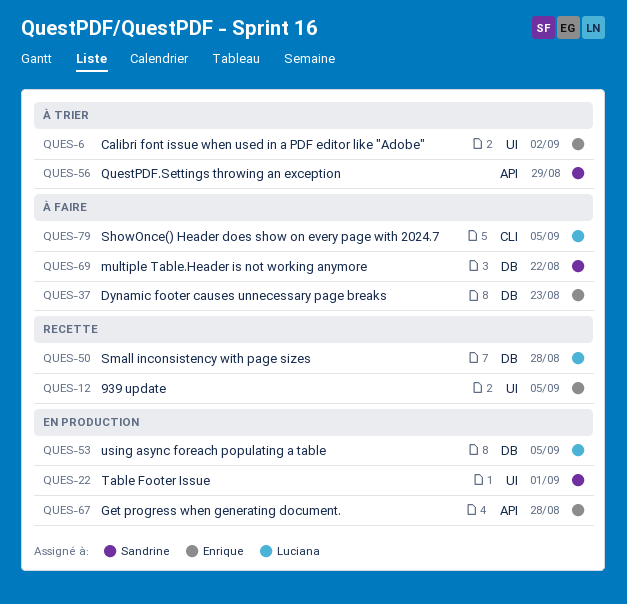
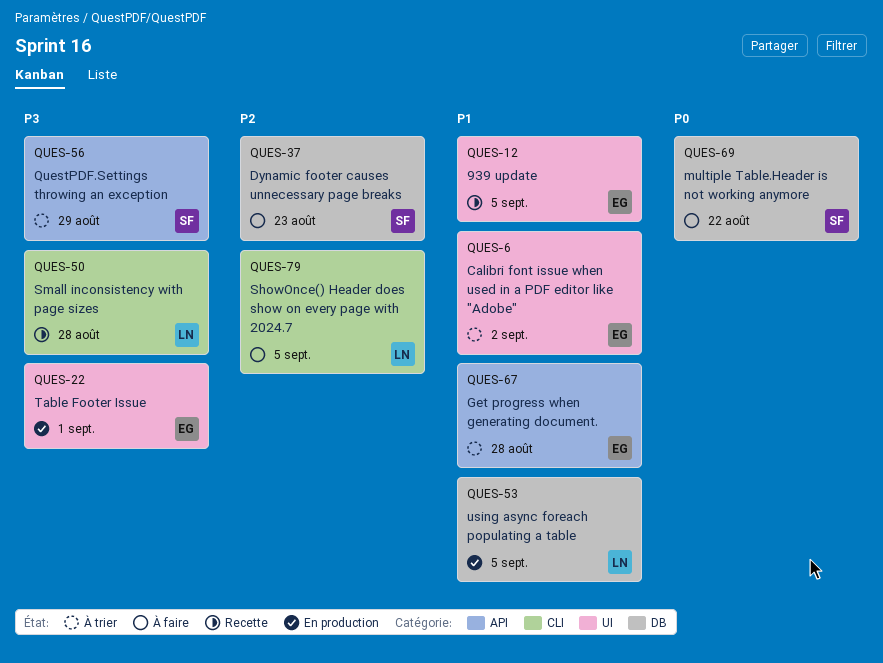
QUES-22, owner: Sandrine -> Enrique
QUES-37, owner: Enrique -> Sandrine
QUES-50, label: DB -> CLI
QUES-67, status: En production -> À trier

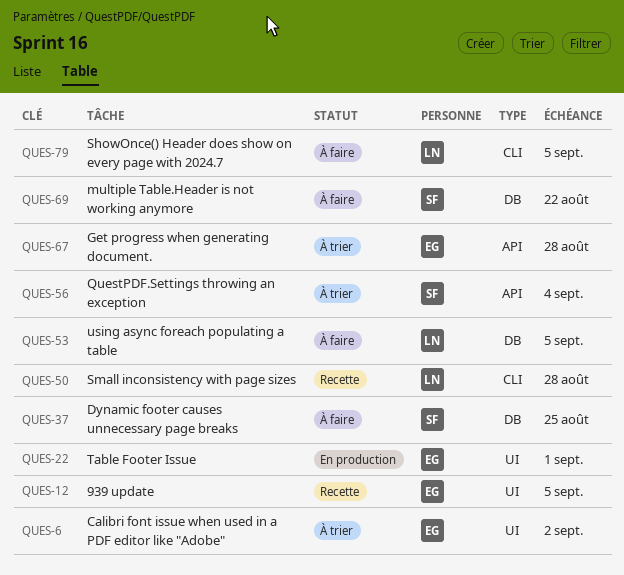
QUES-37, due: Aug 23 -> Aug 25
QUES-53, status: En production -> À faire
QUES-56, due: Aug 29 -> Sep 4

